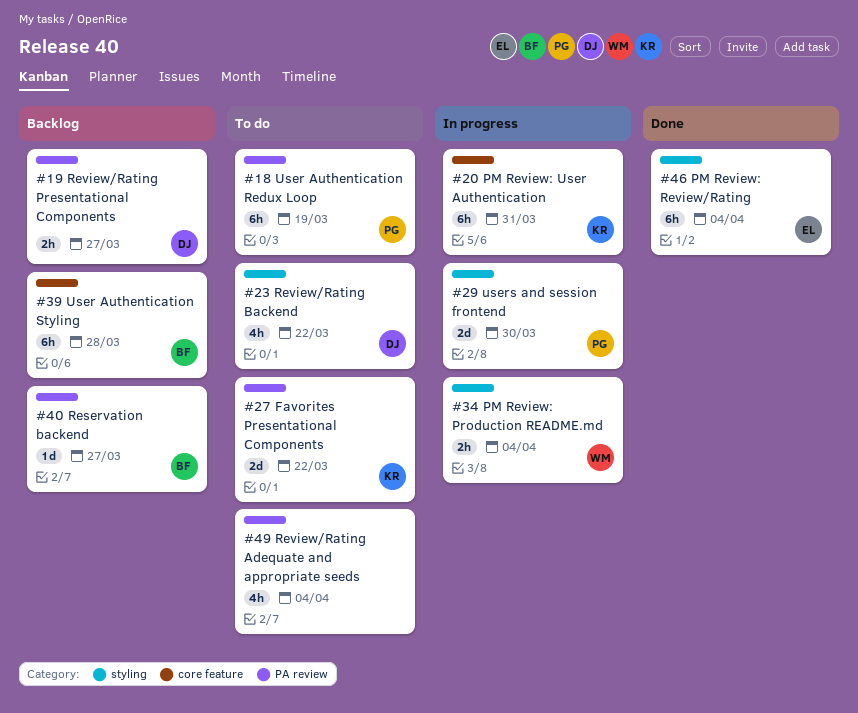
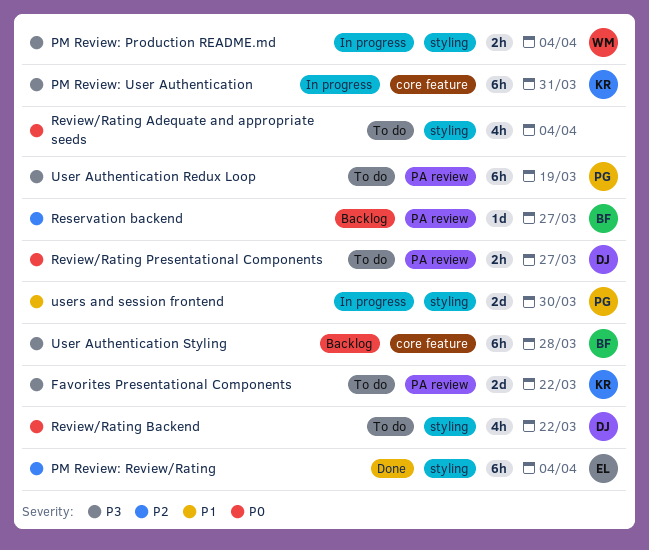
Review/Rating Adequate and appropriate seeds, label: PA review -> styling
Review/Rating Presentational Components, status: Backlog -> To do

